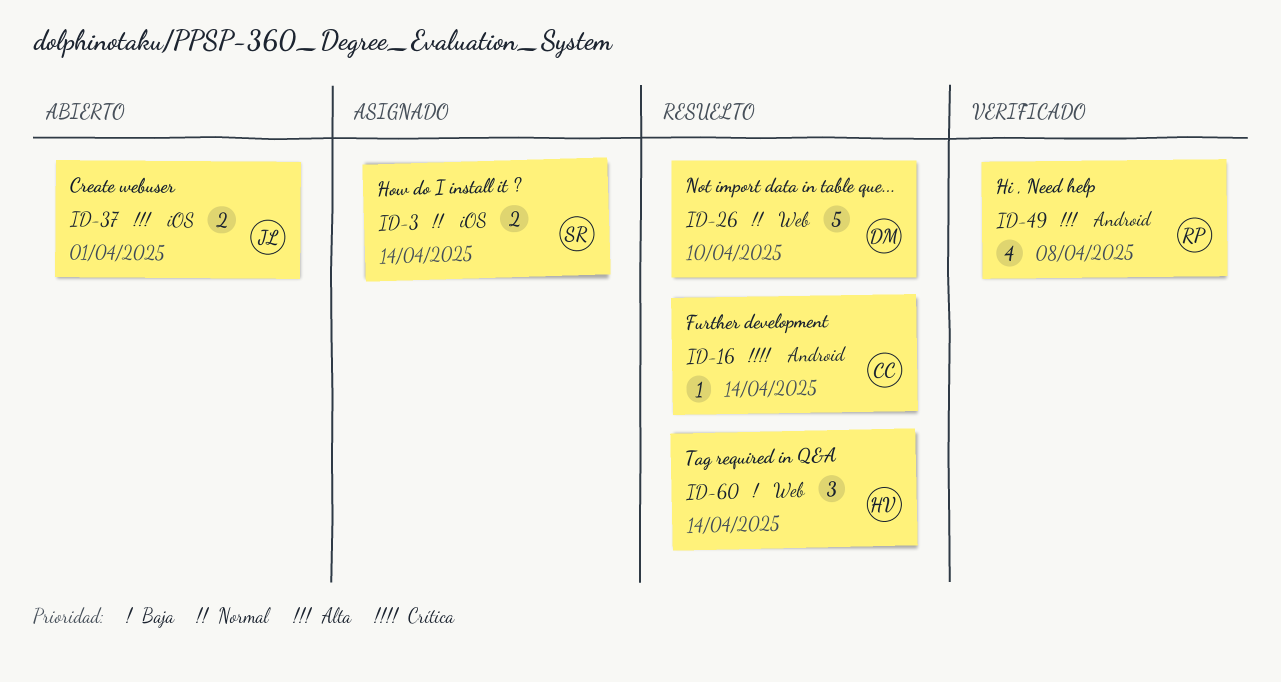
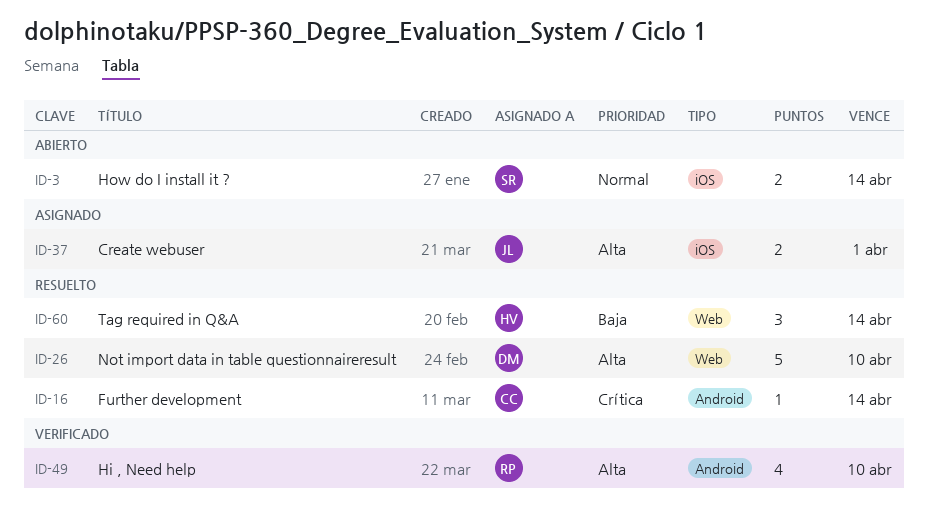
ID-3, status: Asignado -> Abierto
ID-26, priority: Normal -> Alta
ID-37, status: Abierto -> Asignado
ID-49, due: Apr 8 -> Apr 10

